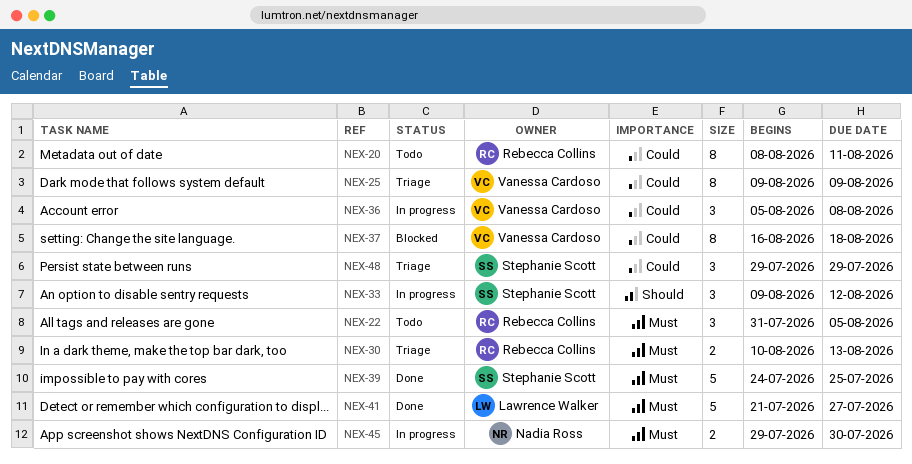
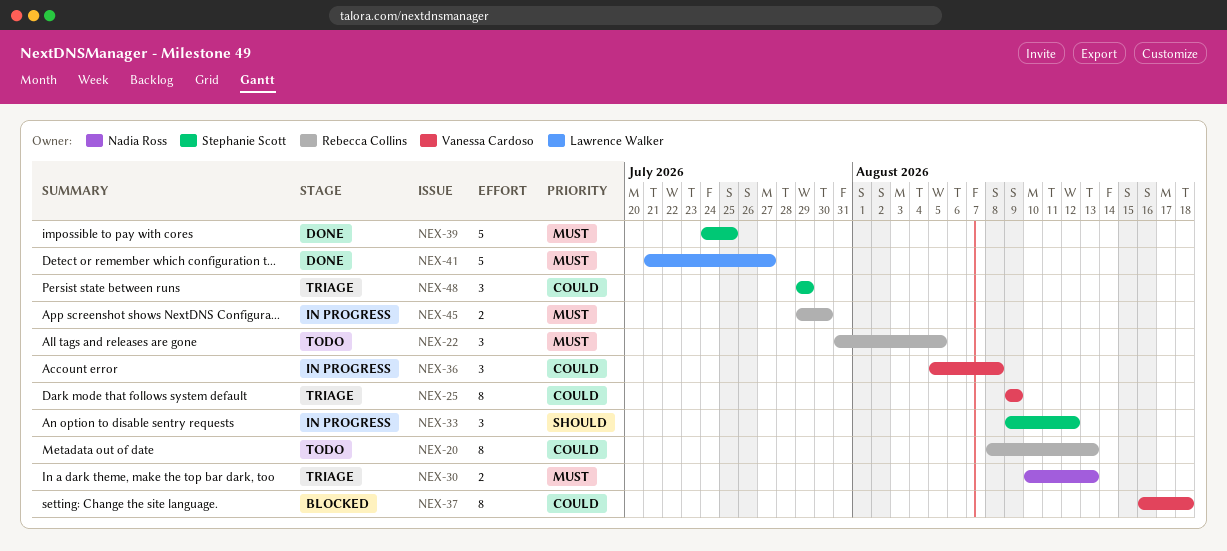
NEX-20, due: Aug 11 -> Aug 13
NEX-30, owner: Rebecca Collins -> Nadia Ross
NEX-45, owner: Nadia Ross -> Rebecca Collins

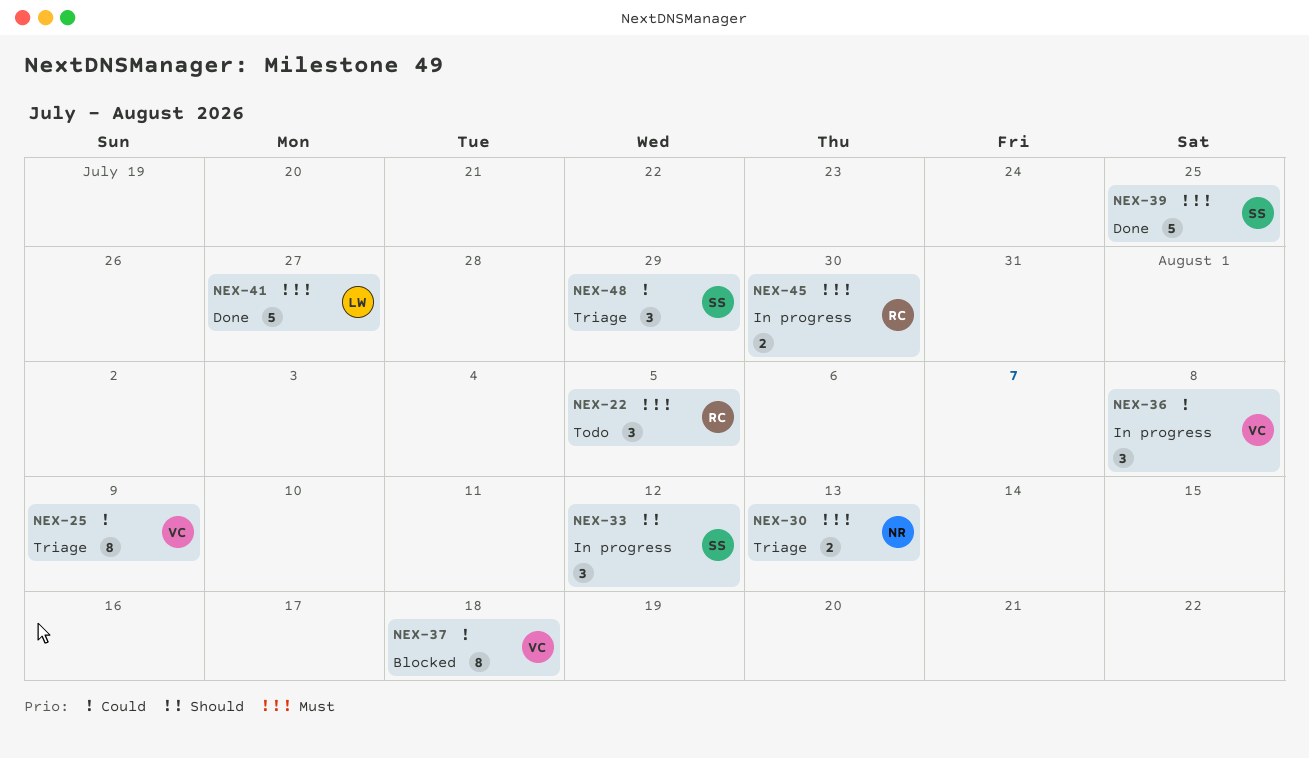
NEX-20: present -> none

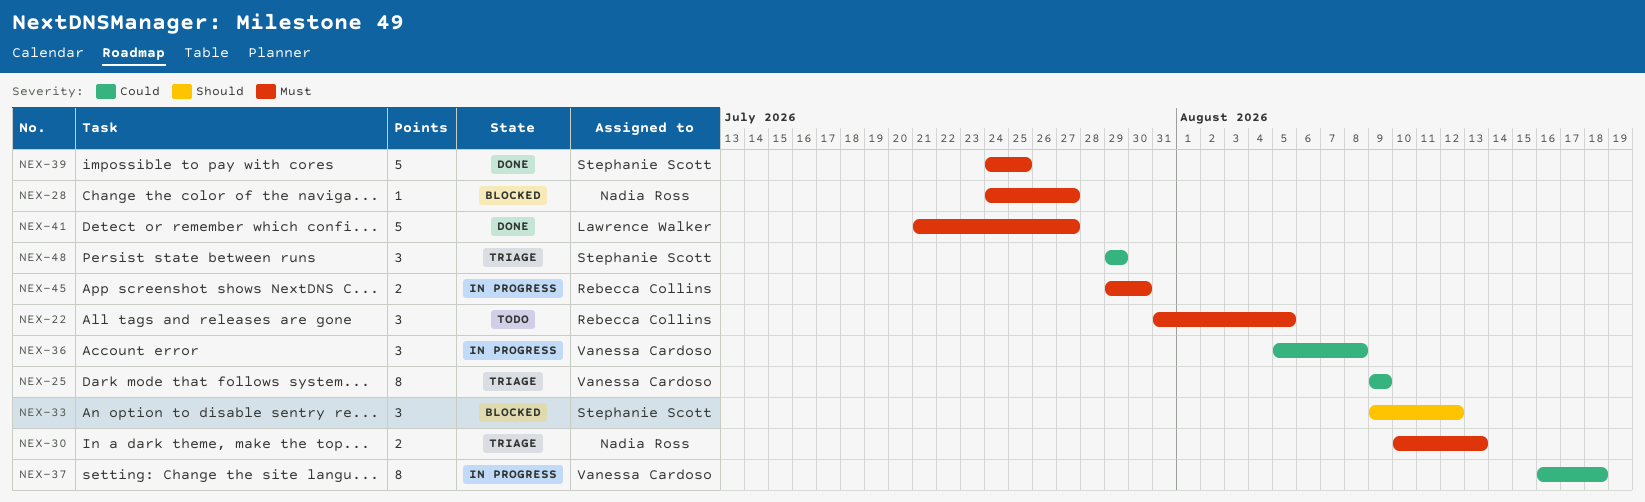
NEX-28: none -> present
NEX-33, status: In progress -> Blocked
NEX-37, status: Blocked -> In progress

